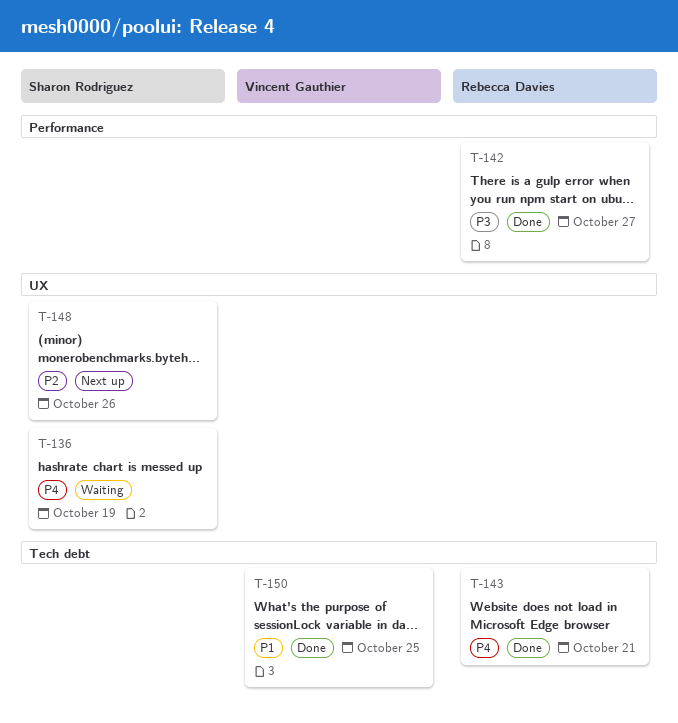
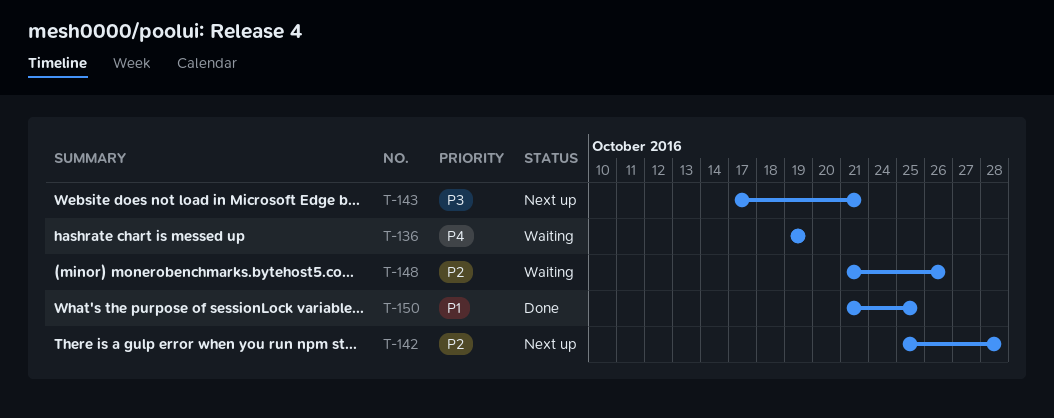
T-142, status: Done -> Next up
T-142, priority: P3 -> P2
T-142, due: Oct 27 -> Oct 28
T-143, status: Done -> Next up
T-143, priority: P4 -> P3
T-148, status: Next up -> Waiting

